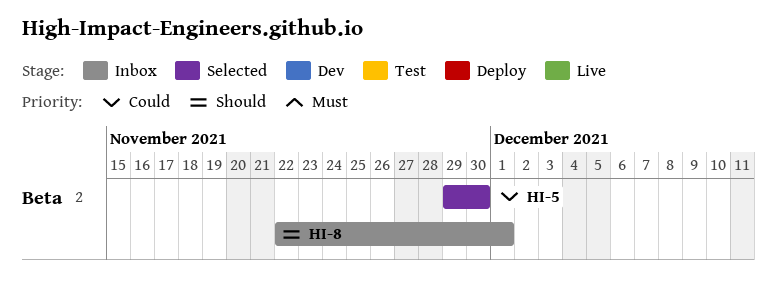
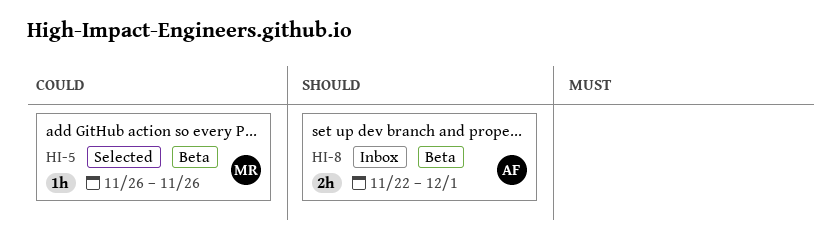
HI-5, start: Nov 29 -> Nov 26
HI-5, due: Nov 30 -> Nov 26

